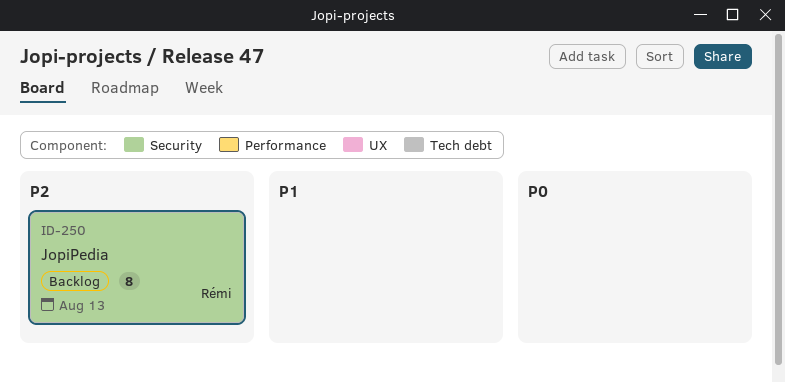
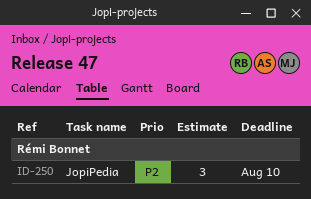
ID-250, estimate: 8 -> 3
ID-250, due: Aug 13 -> Aug 10

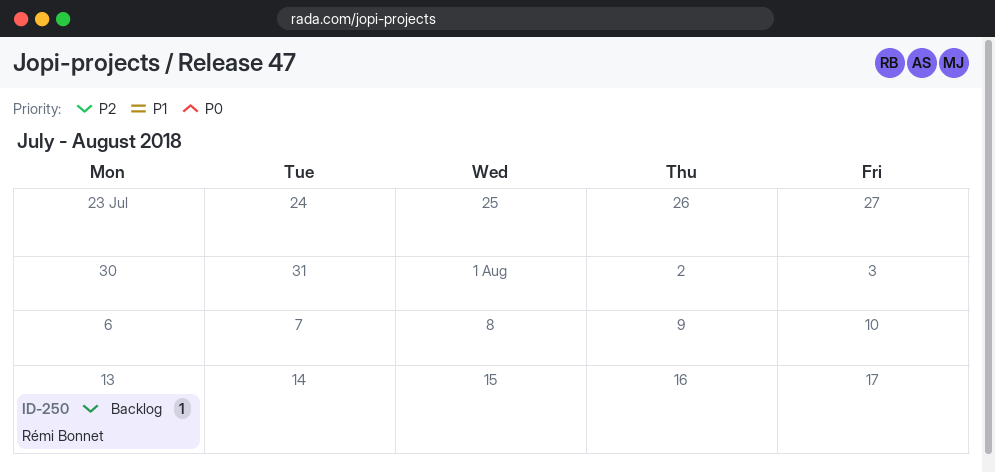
ID-250, estimate: 3 -> 1
ID-250, due: Aug 10 -> Aug 13

